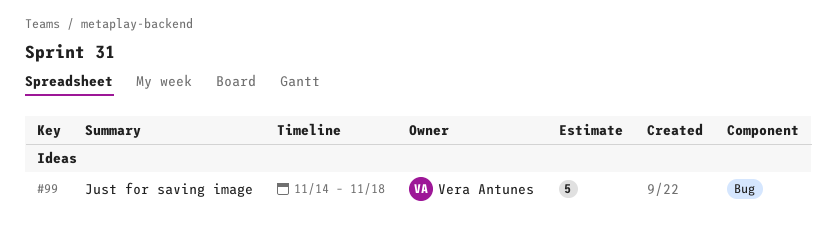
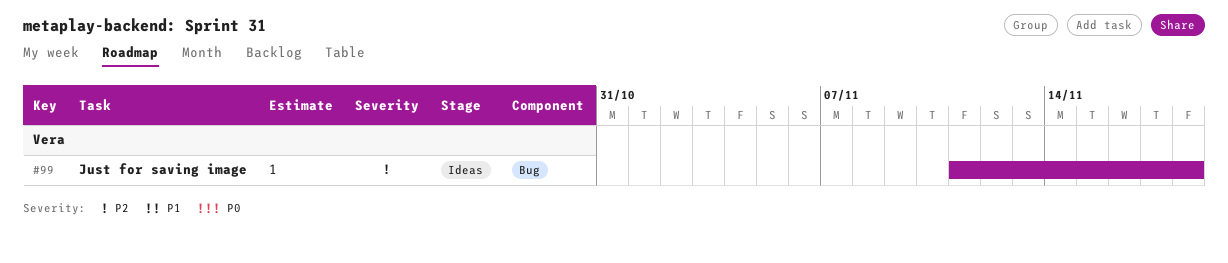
#99, estimate: 5 -> 1
#99, start: Nov 14 -> Nov 11

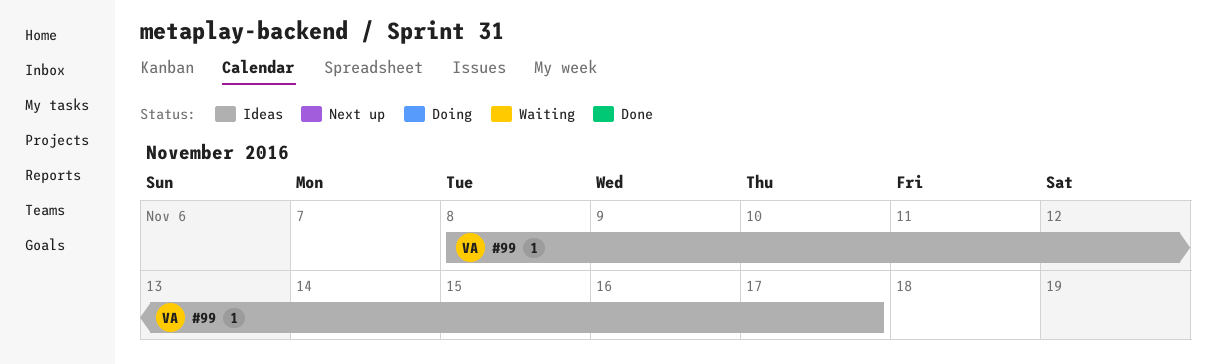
#99, start: Nov 11 -> Nov 8
#99, due: Nov 18 -> Nov 17

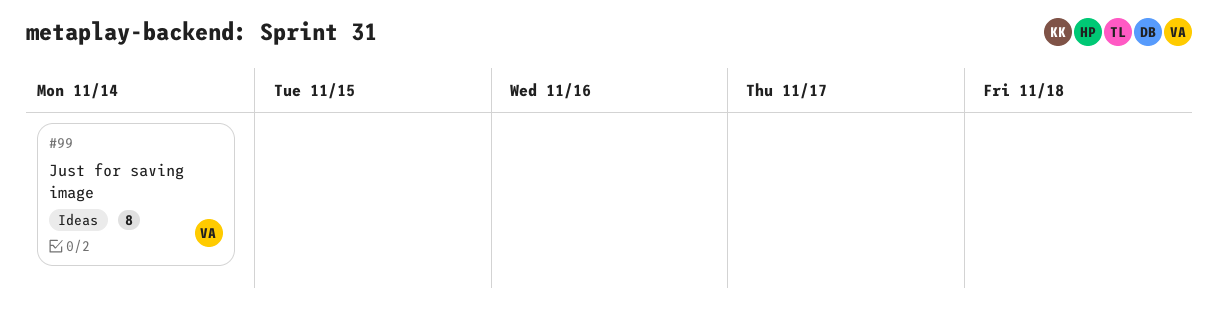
#99, estimate: 1 -> 8
#99, due: Nov 17 -> Nov 14

